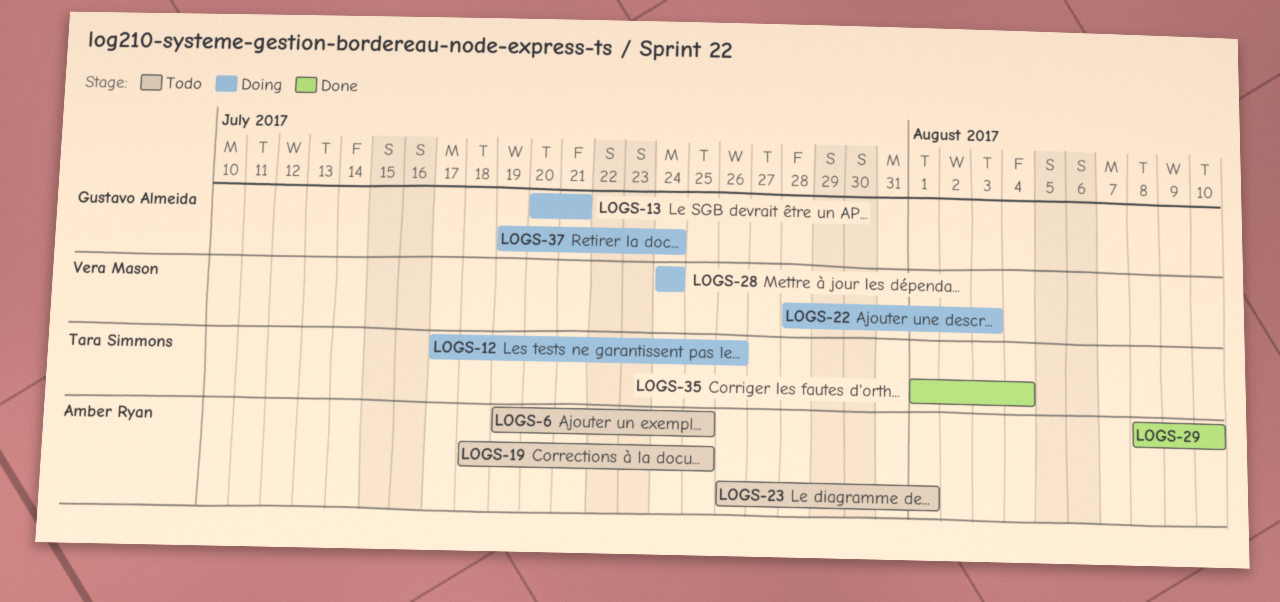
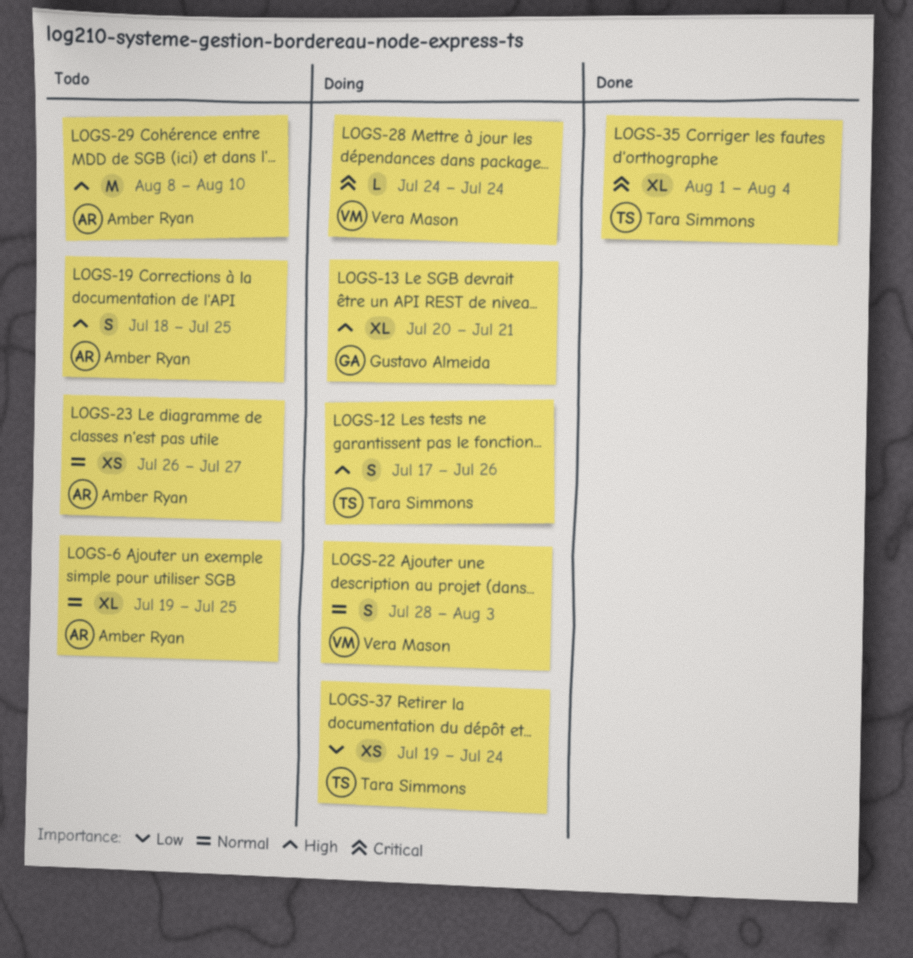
LOGS-23, due: Aug 1 -> Jul 27
LOGS-29, status: Done -> Todo
LOGS-37, owner: Gustavo Almeida -> Tara Simmons

